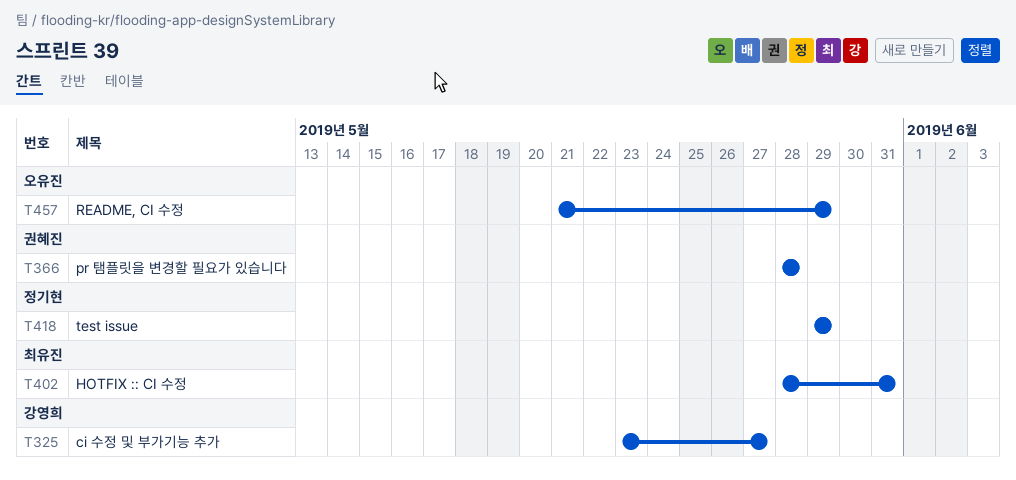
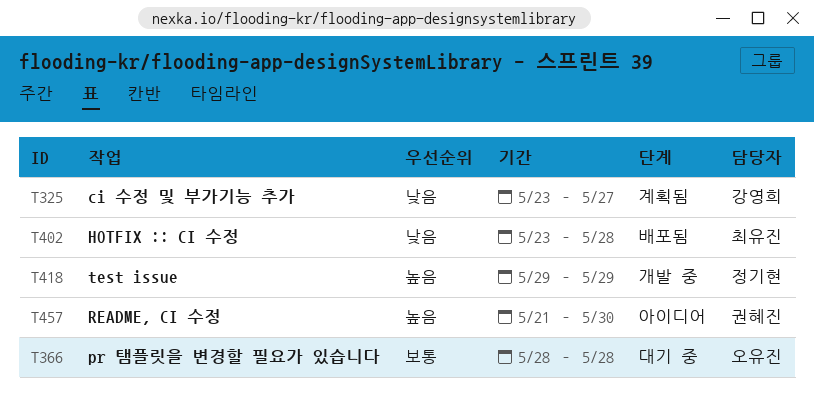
T366, owner: 권혜진 -> 오유진
T402, start: May 28 -> May 23
T402, due: May 31 -> May 28
T457, owner: 오유진 -> 권혜진
T457, due: May 29 -> May 30

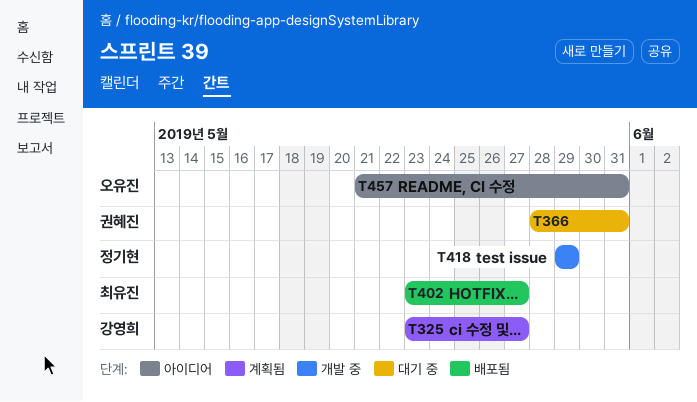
T366, owner: 오유진 -> 권혜진
T366, due: May 28 -> May 31
T402, due: May 28 -> May 27
T457, owner: 권혜진 -> 오유진
T457, due: May 30 -> May 31

